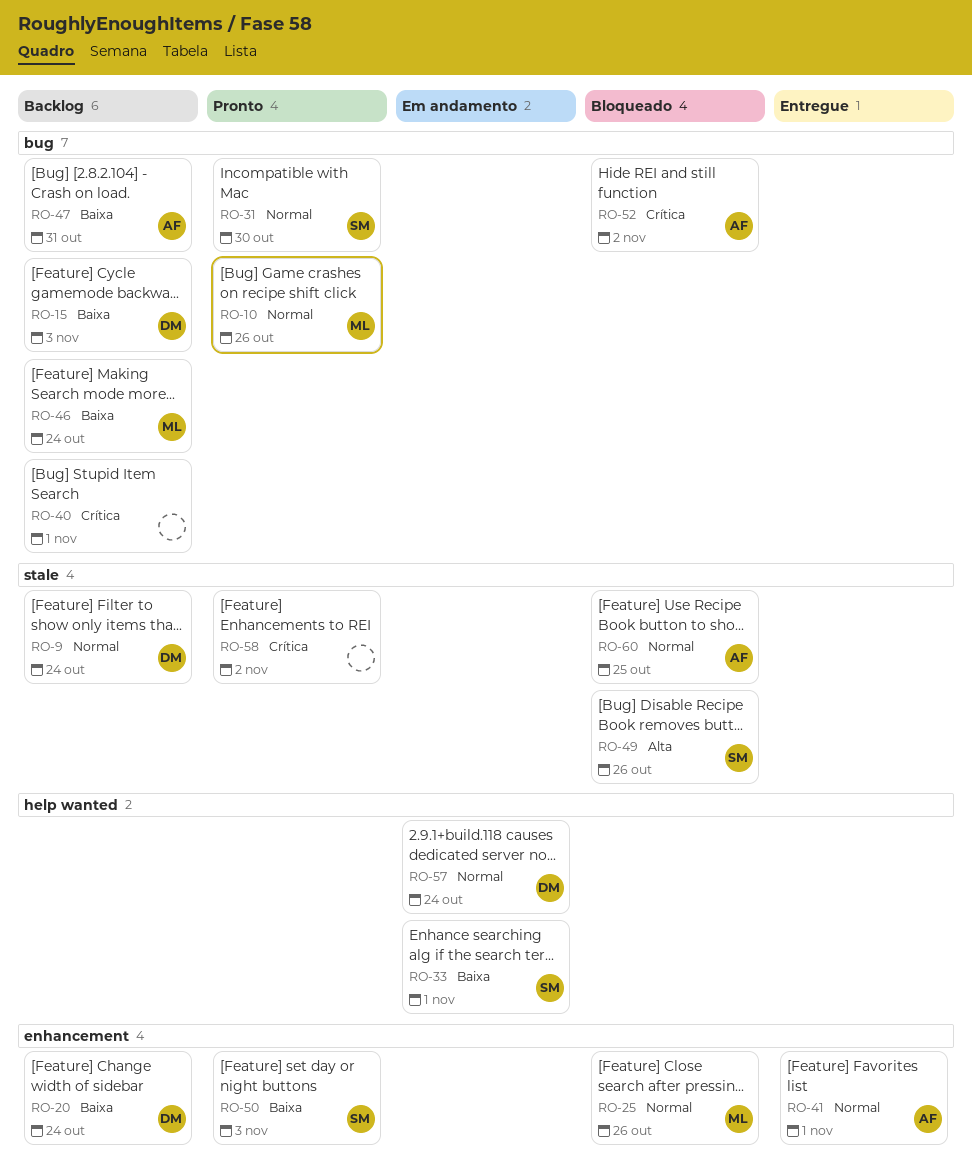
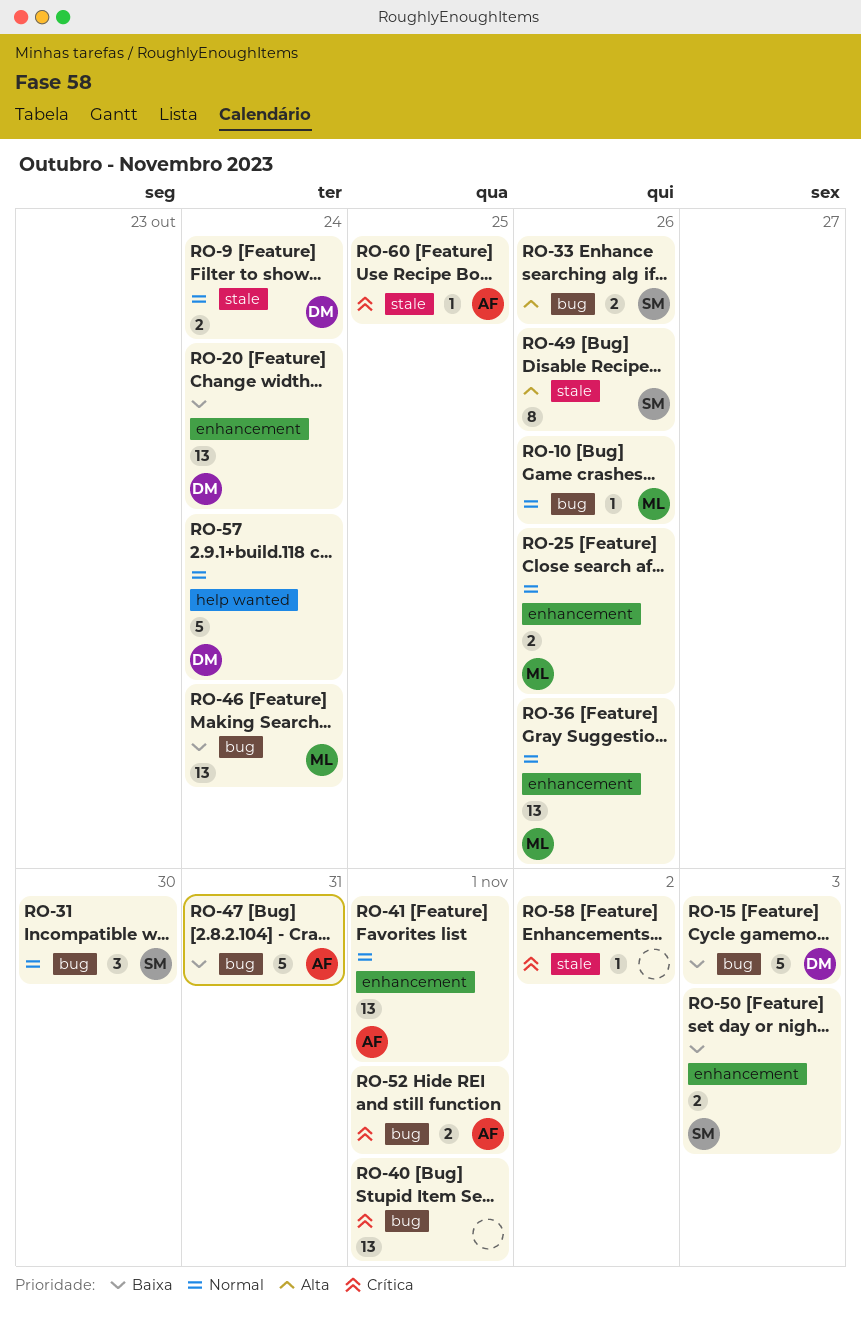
RO-33, priority: Baixa -> Alta
RO-33, label: help wanted -> bug
RO-33, due: Nov 1 -> Oct 26
RO-36: none -> present
RO-52, due: Nov 2 -> Nov 1
RO-60, priority: Normal -> Crítica

